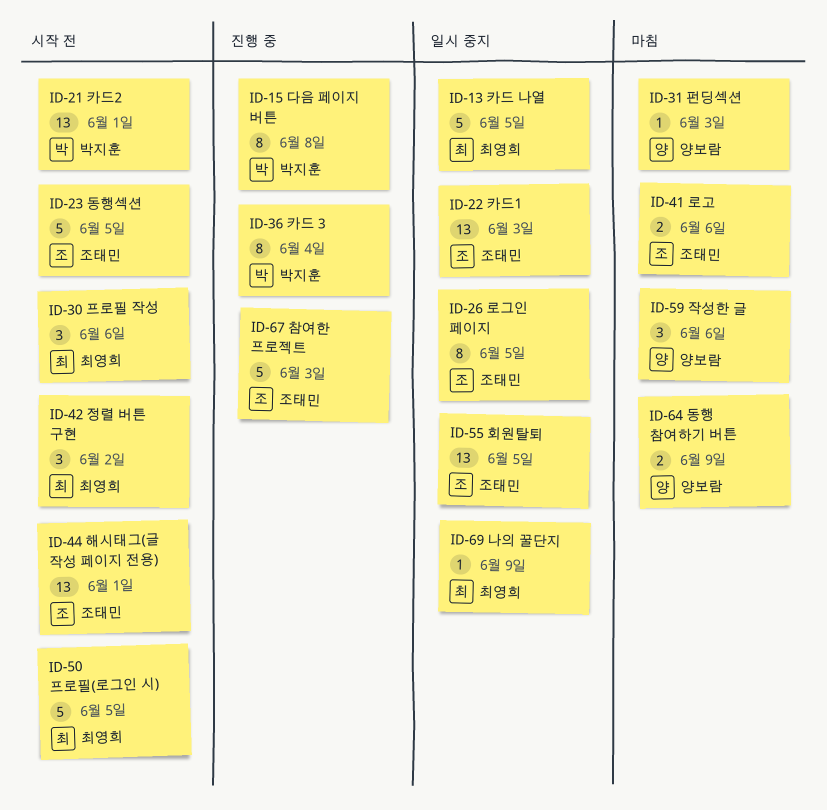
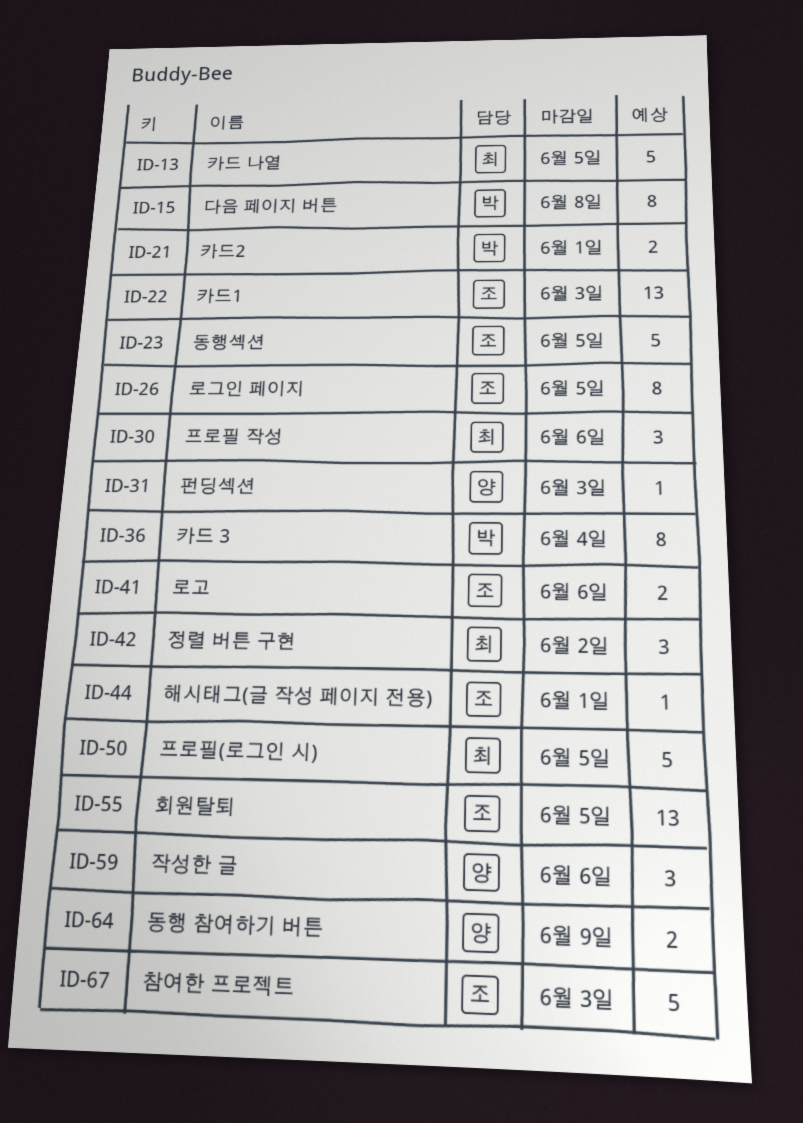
ID-21, estimate: 13 -> 2
ID-44, estimate: 13 -> 1
ID-69: present -> none

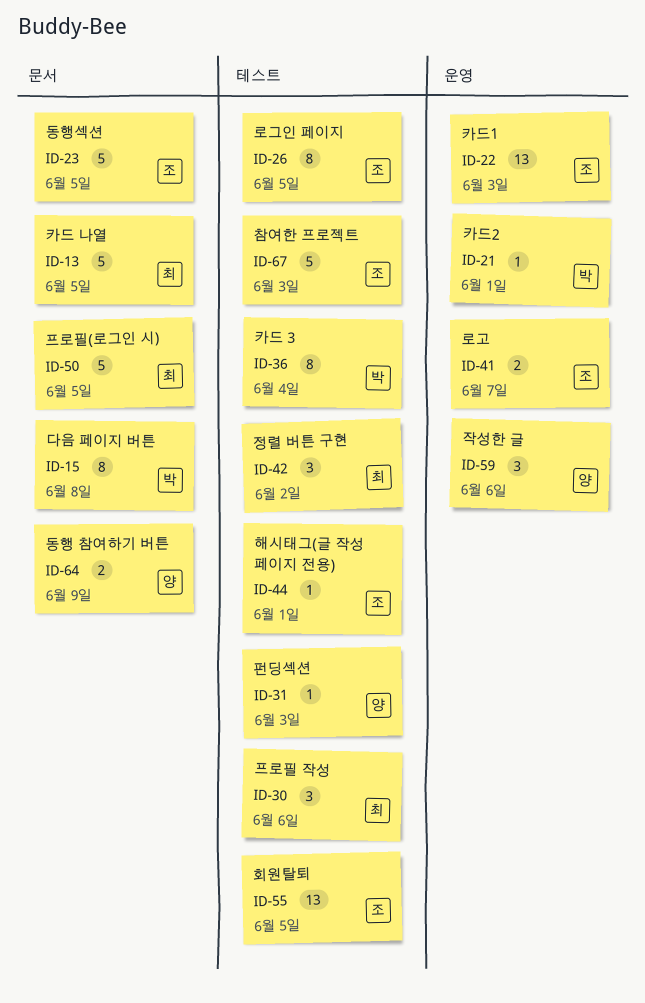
ID-21, estimate: 2 -> 1
ID-41, due: Jun 6 -> Jun 7

